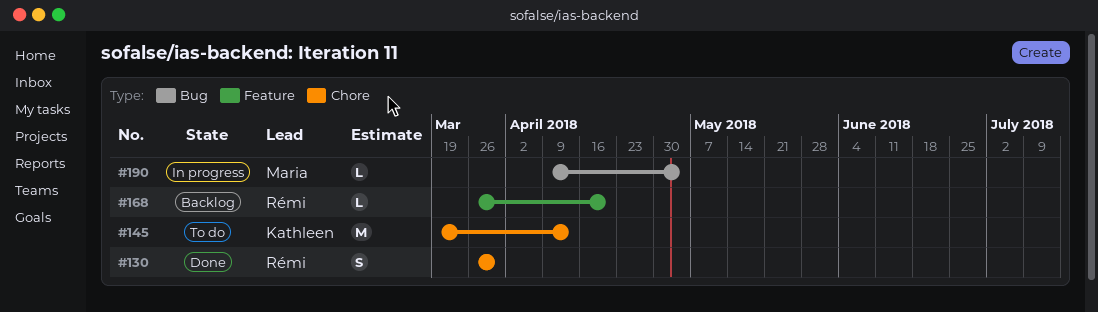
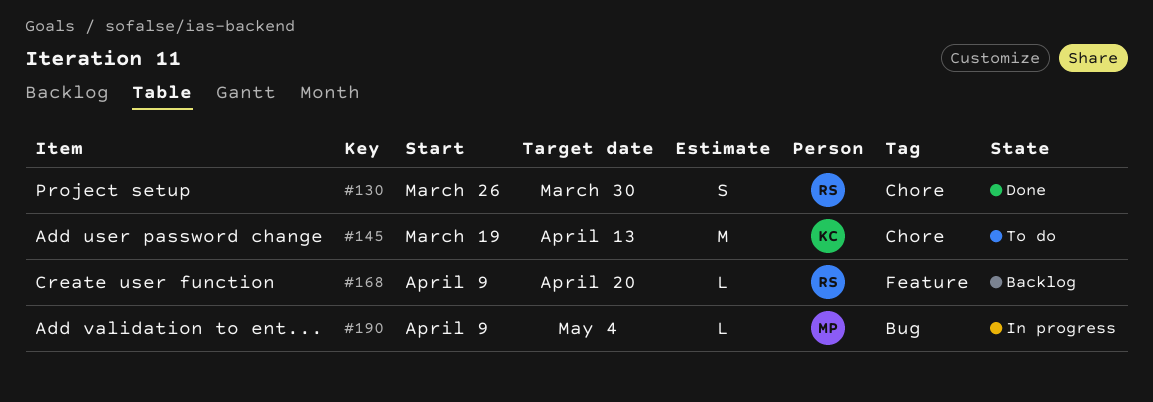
#168, start: Mar 26 -> Apr 9

